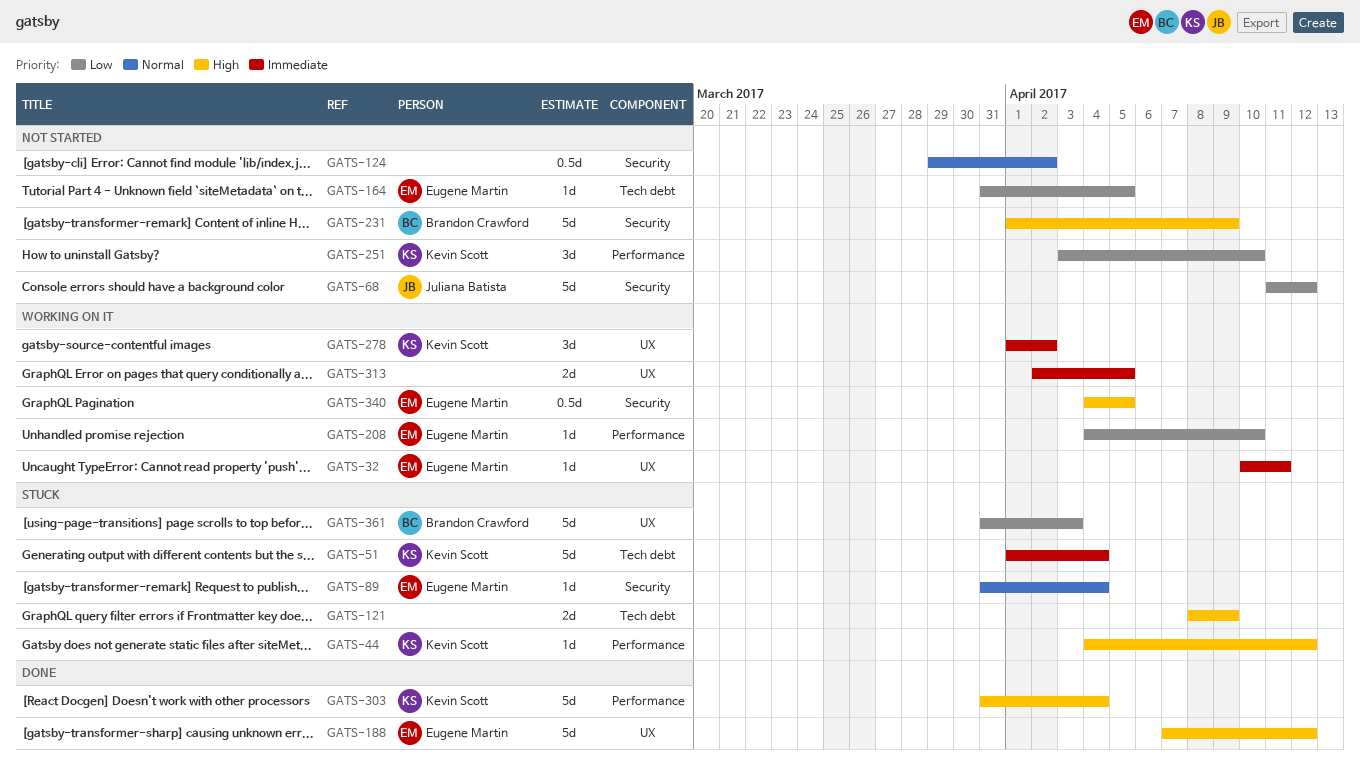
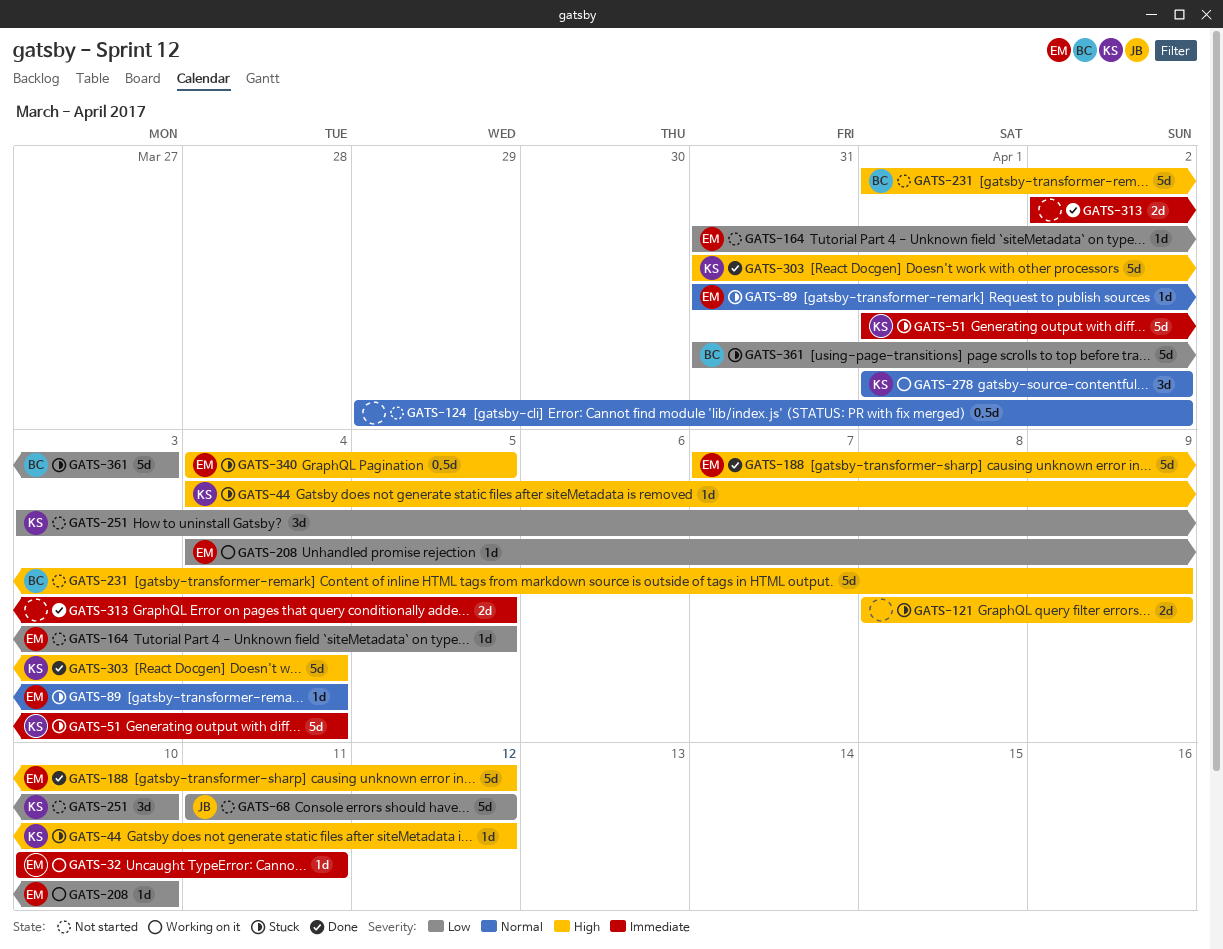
GATS-278, priority: Immediate -> Normal
GATS-313, status: Working on it -> Done
GATS-340, status: Working on it -> Stuck

